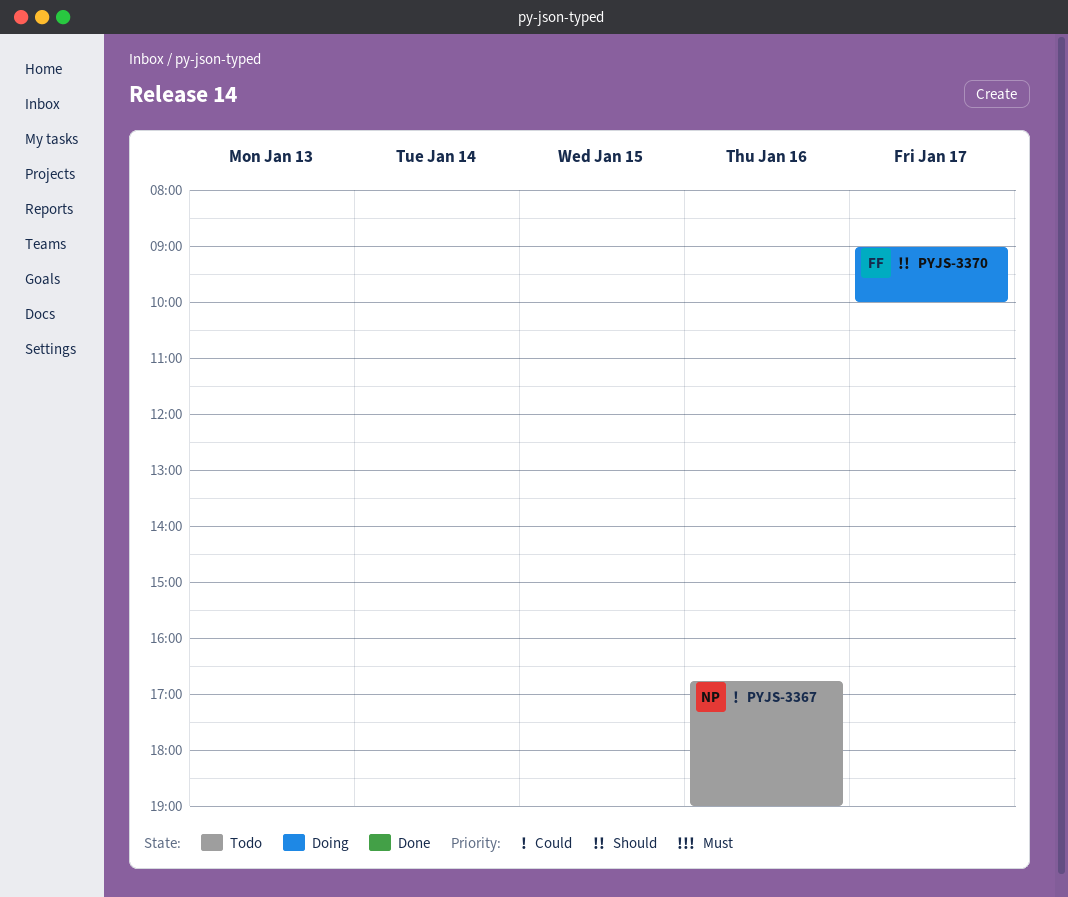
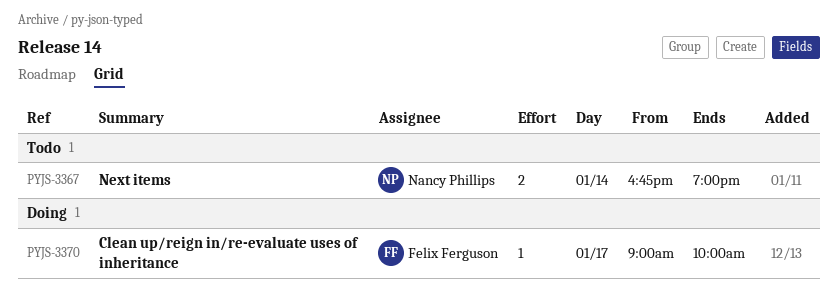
PYJS-3367, day: Jan 16 -> Jan 14

